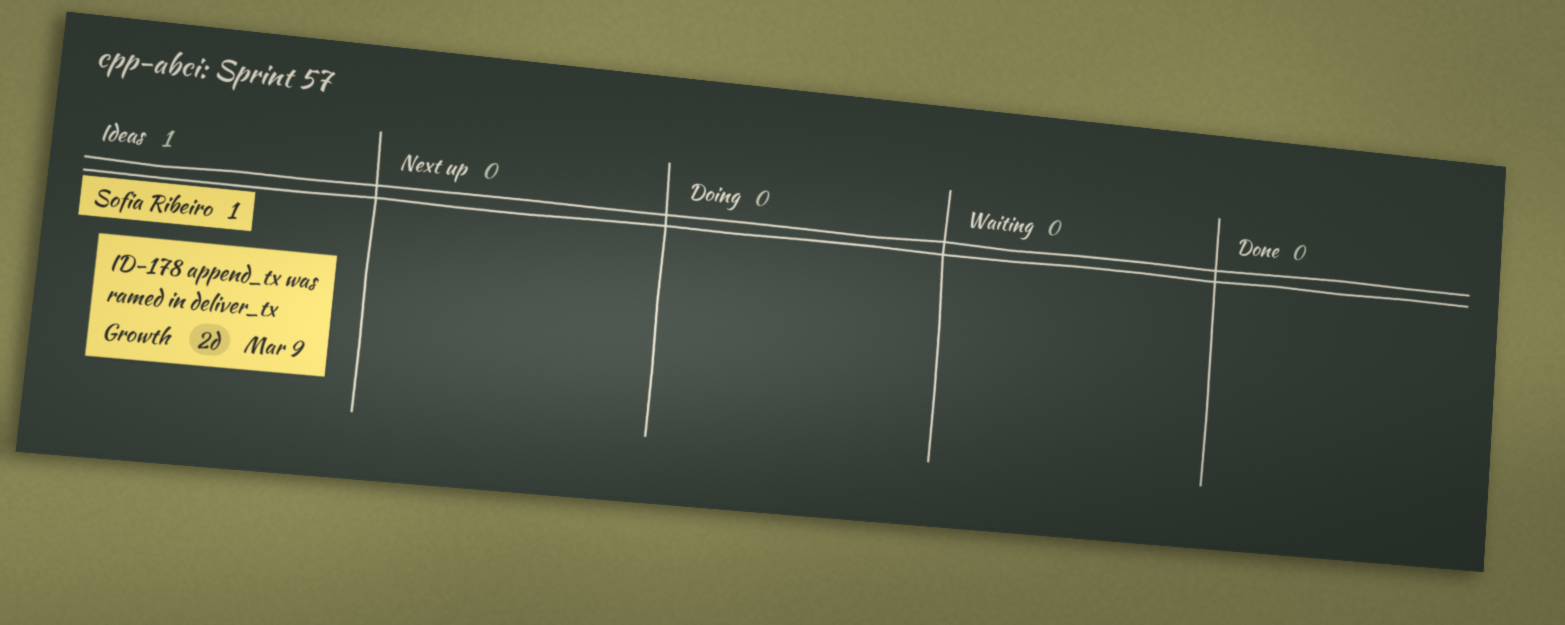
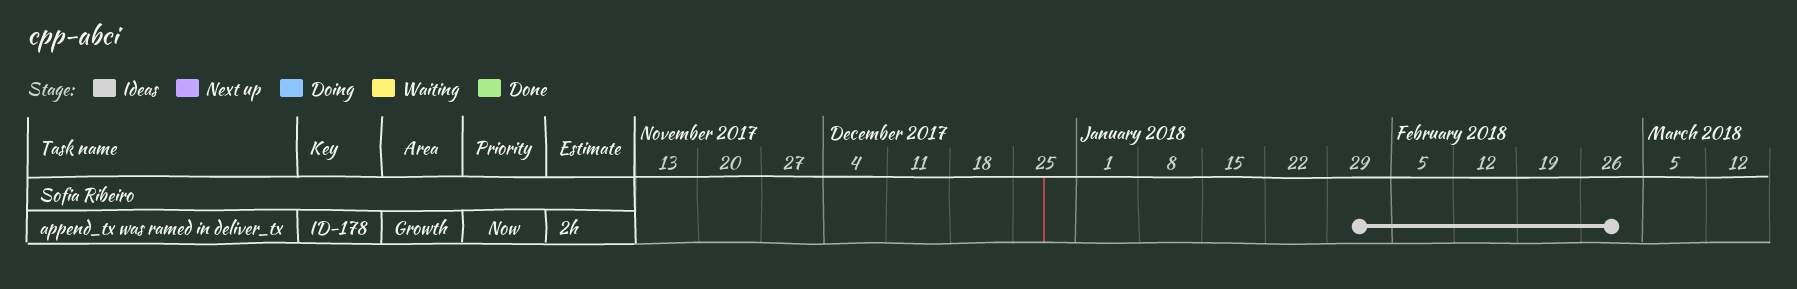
ID-178, estimate: 2d -> 2h
ID-178, due: Mar 9 -> Mar 2

